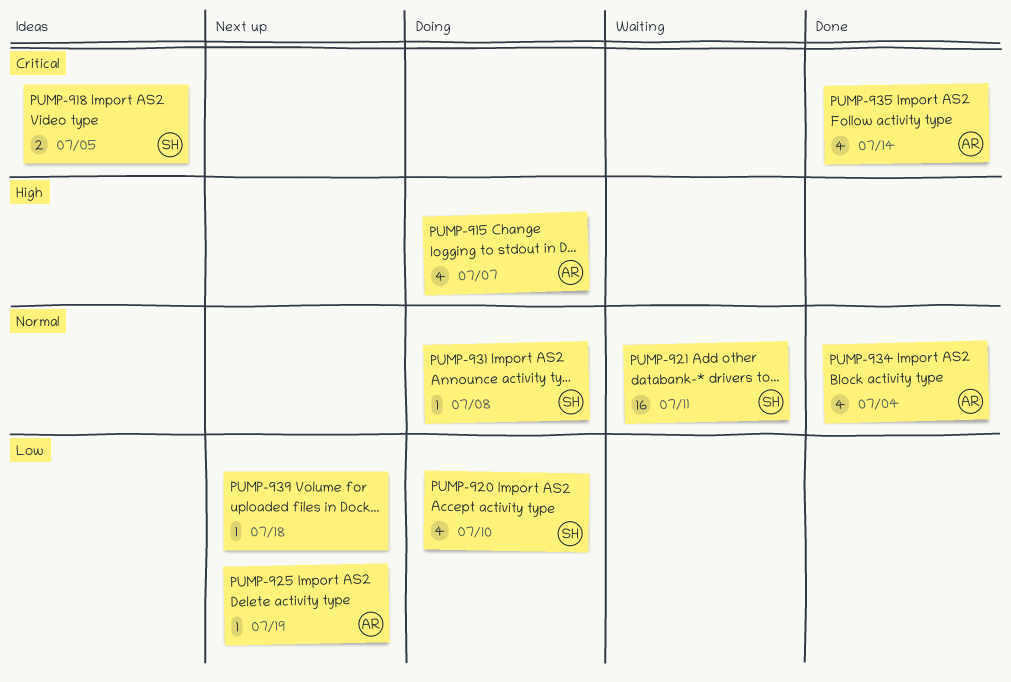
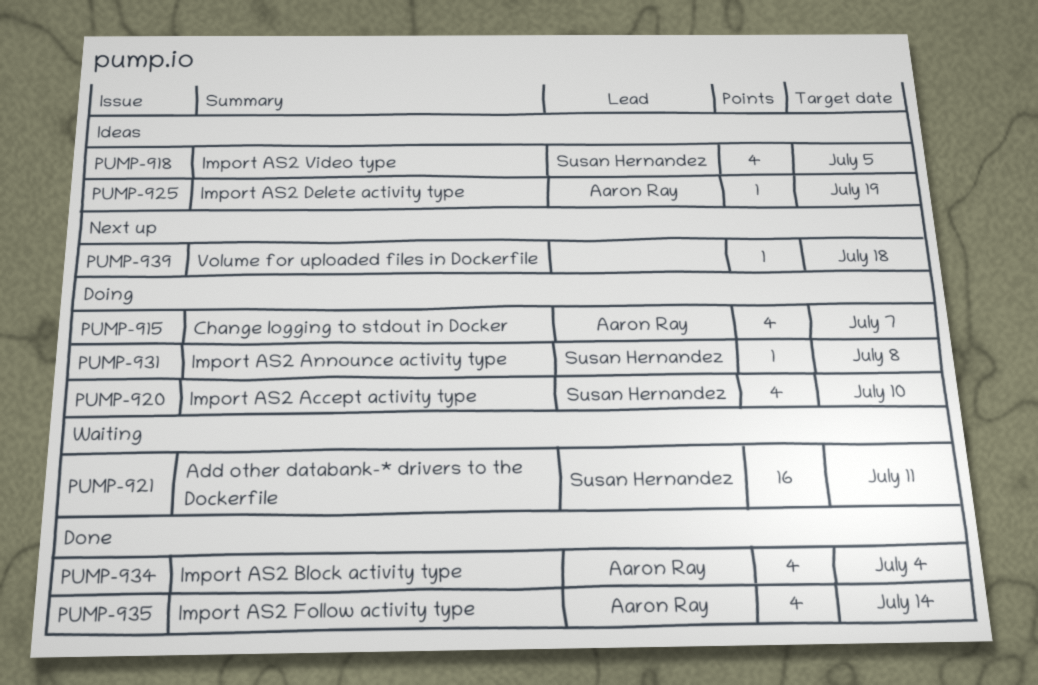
PUMP-918, estimate: 2 -> 4
PUMP-925, status: Next up -> Ideas

